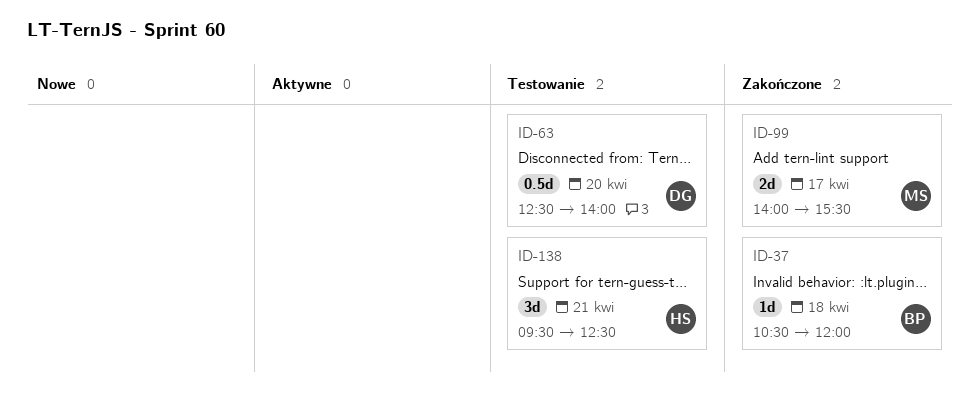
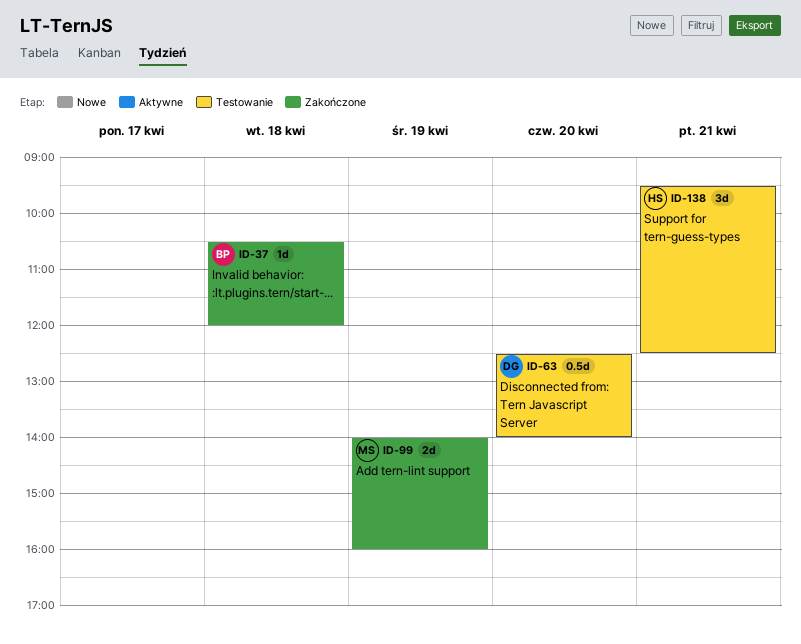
ID-99, day: Apr 17 -> Apr 19
ID-99, ends: 15:30 -> 16:00

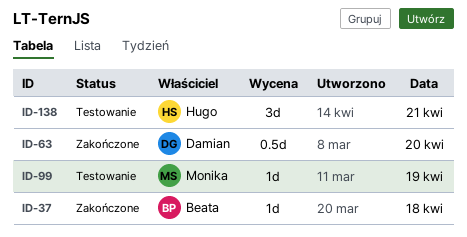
ID-63, status: Testowanie -> Zakończone
ID-99, status: Zakończone -> Testowanie
ID-99, estimate: 2d -> 1d

